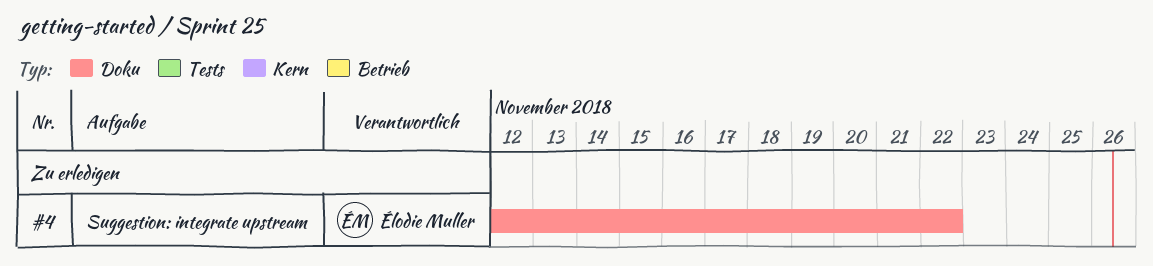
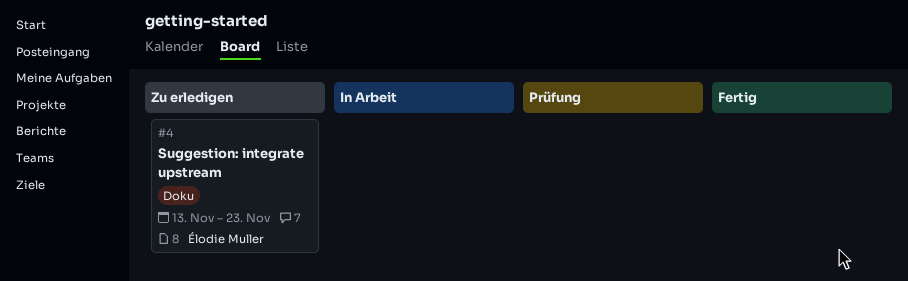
#4, start: Nov 12 -> Nov 13
#4, due: Nov 22 -> Nov 23

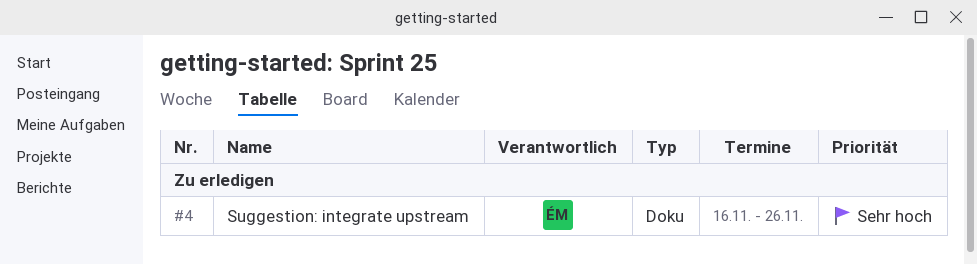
#4, start: Nov 13 -> Nov 16
#4, due: Nov 23 -> Nov 26

